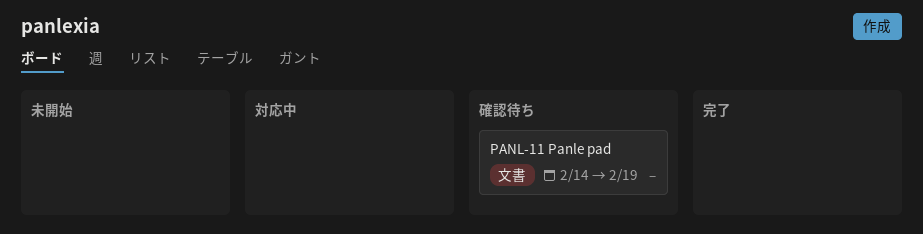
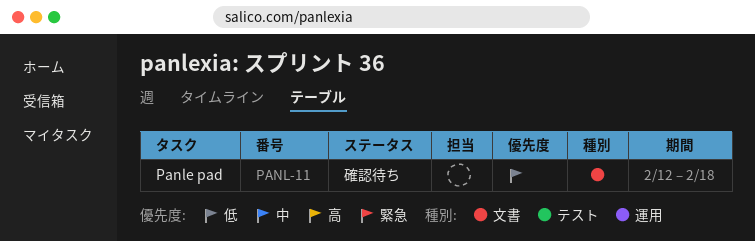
PANL-11, start: Feb 14 -> Feb 12
PANL-11, due: Feb 19 -> Feb 18

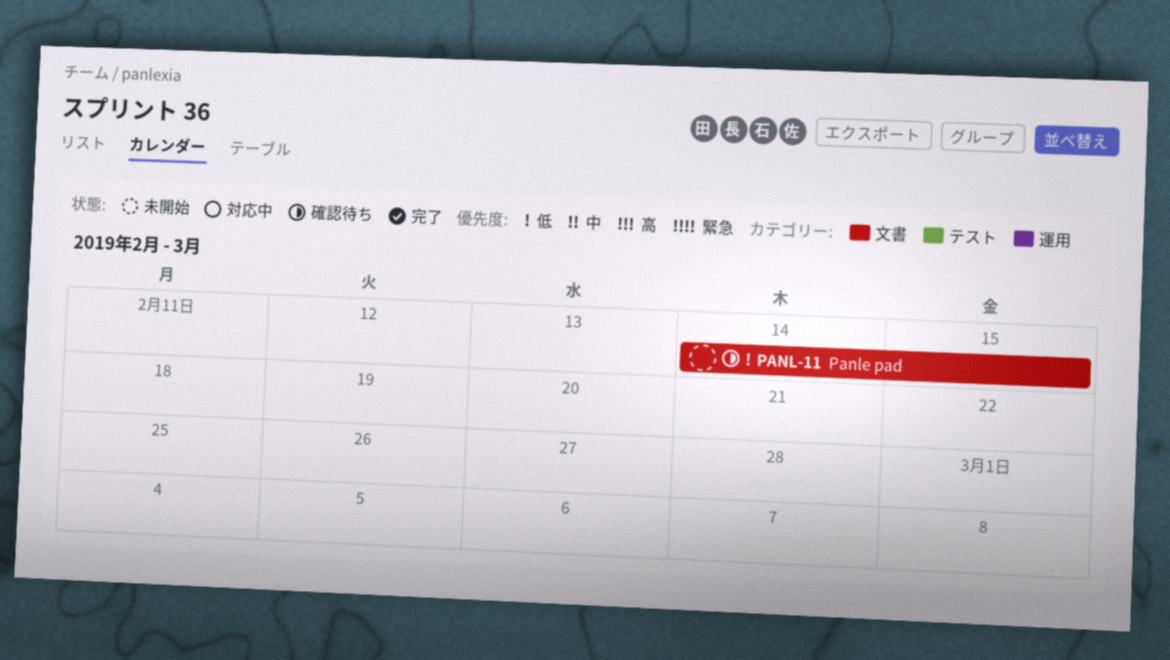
PANL-11, start: Feb 12 -> Feb 14
PANL-11, due: Feb 18 -> Feb 15

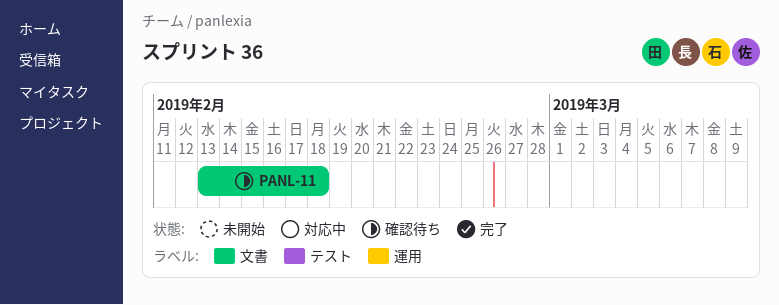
PANL-11, start: Feb 14 -> Feb 13
PANL-11, due: Feb 15 -> Feb 18

